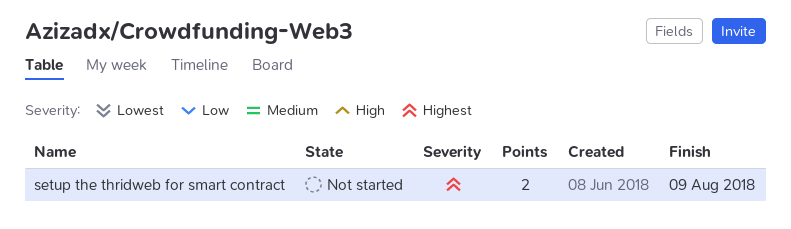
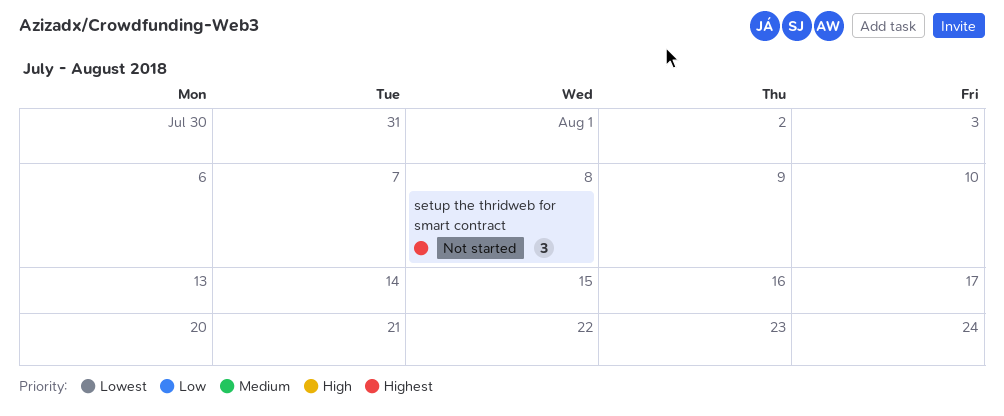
setup the thridweb for smart contract, estimate: 2 -> 3
setup the thridweb for smart contract, due: Aug 9 -> Aug 8

